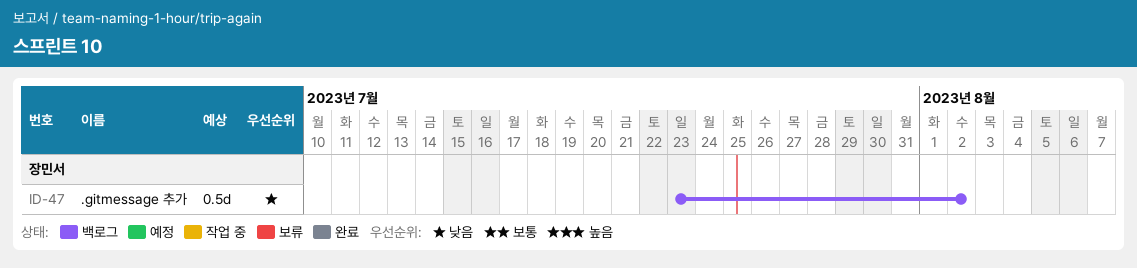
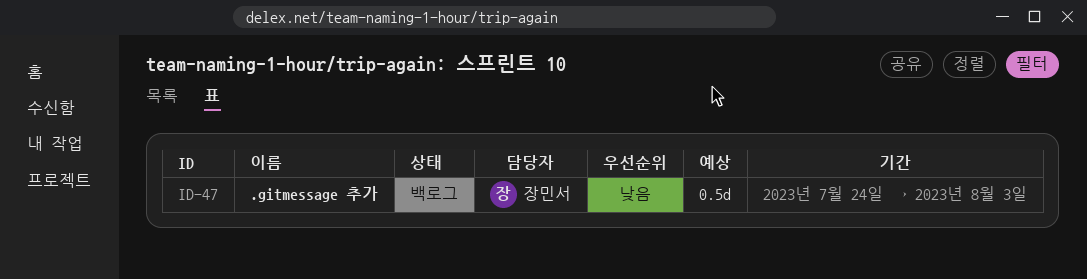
ID-47, start: Jul 23 -> Jul 24
ID-47, due: Aug 2 -> Aug 3

